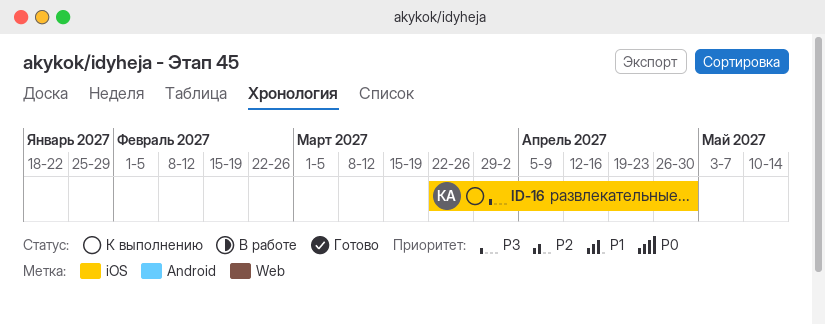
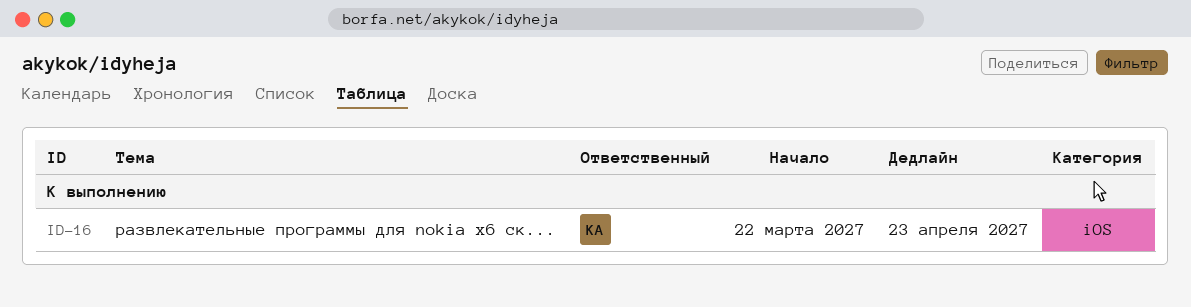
ID-16, due: Apr 30 -> Apr 23

